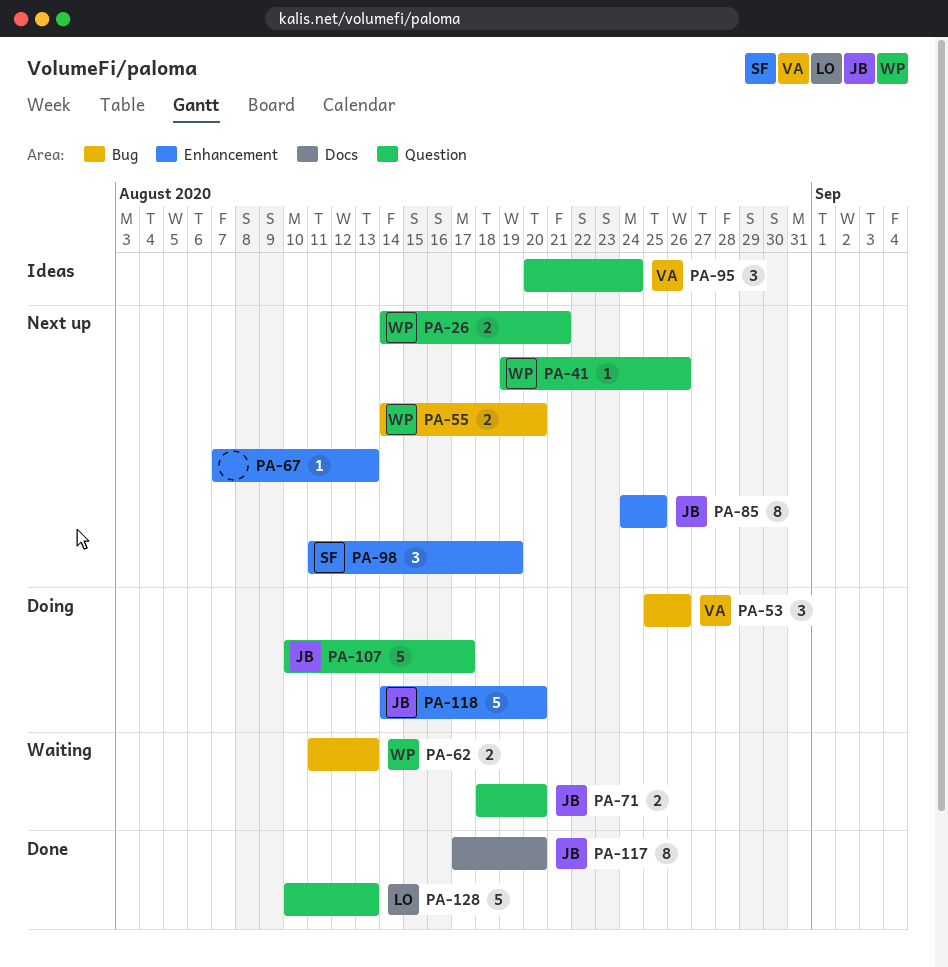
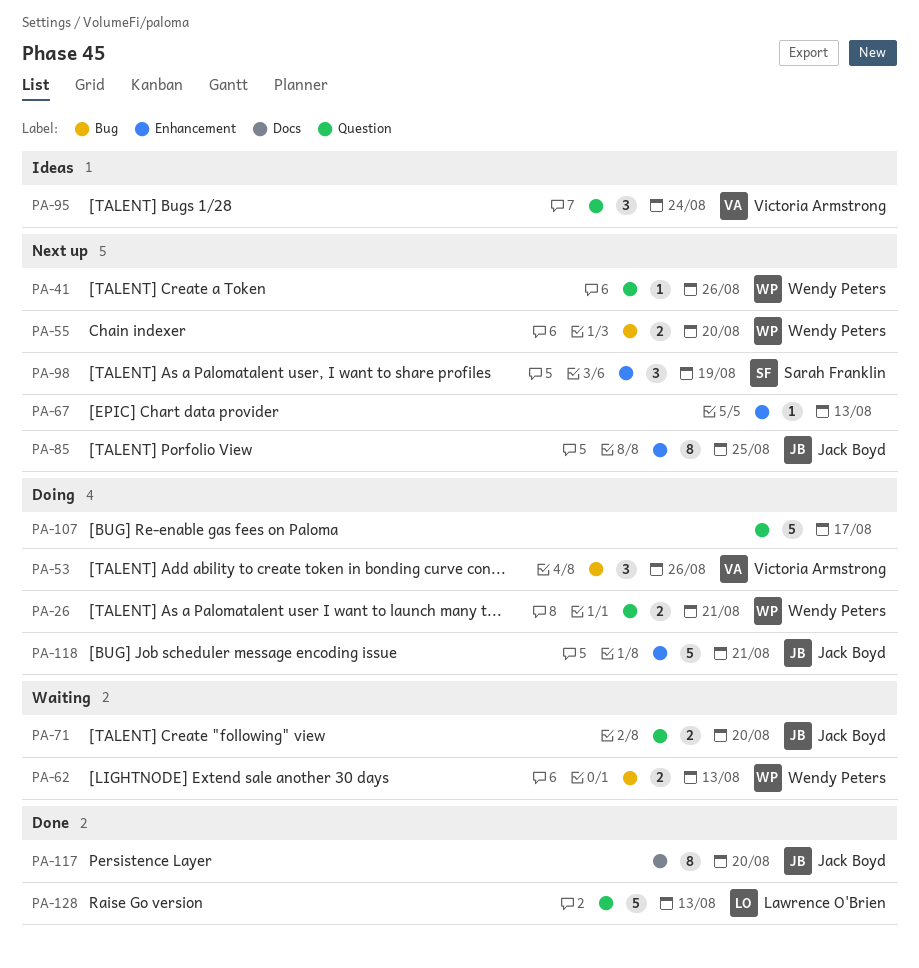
PA-26, status: Next up -> Doing
PA-107, owner: Jack Boyd -> none
PA-118, due: Aug 20 -> Aug 21

